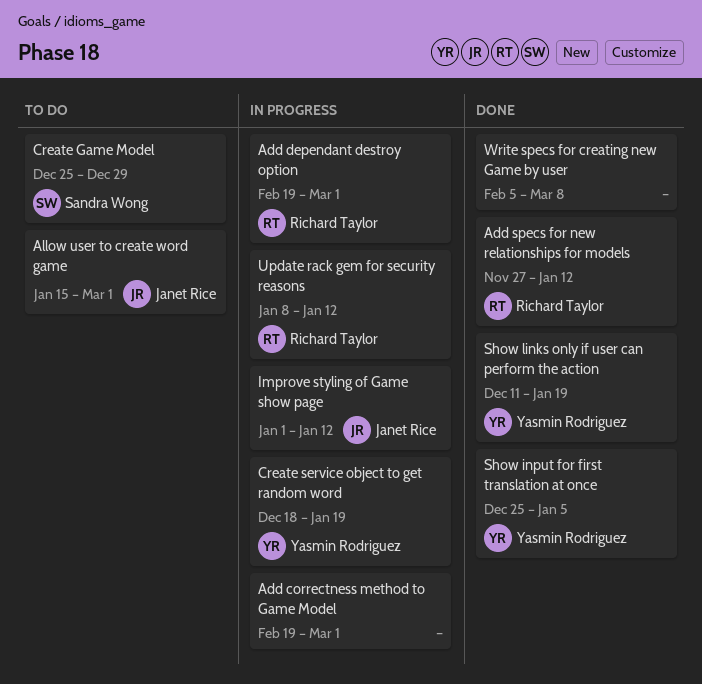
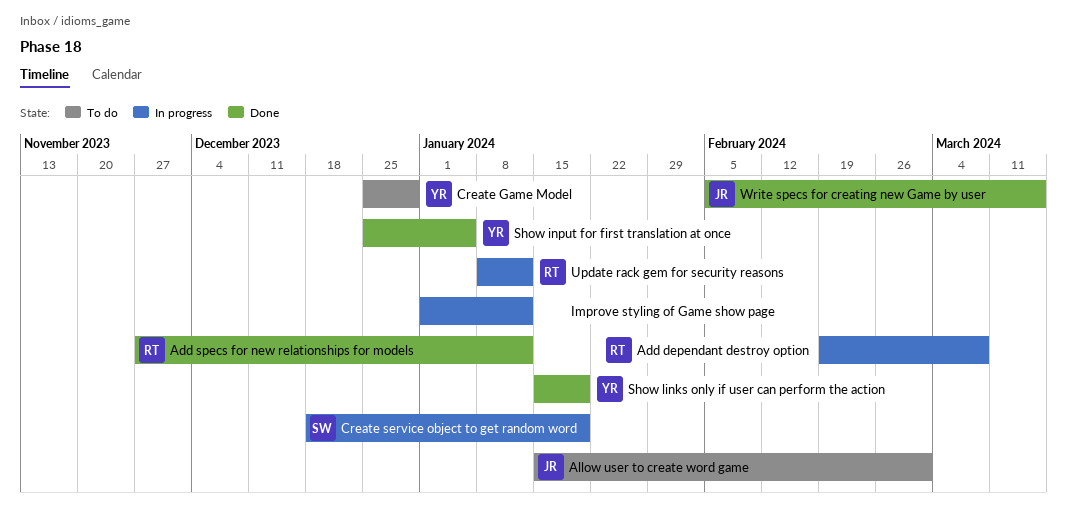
Add correctness method to Game Model: present -> none
Add dependant destroy option, due: Mar 1 -> Mar 8
Create Game Model, owner: Sandra Wong -> Yasmin Rodriguez
Create service object to get random word, owner: Yasmin Rodriguez -> Sandra Wong
Improve styling of Game show page, owner: Janet Rice -> none
Show links only if user can perform the action, start: Dec 11 -> Jan 15
Write specs for creating new Game by user, owner: none -> Janet Rice
Write specs for creating new Game by user, due: Mar 8 -> Mar 15

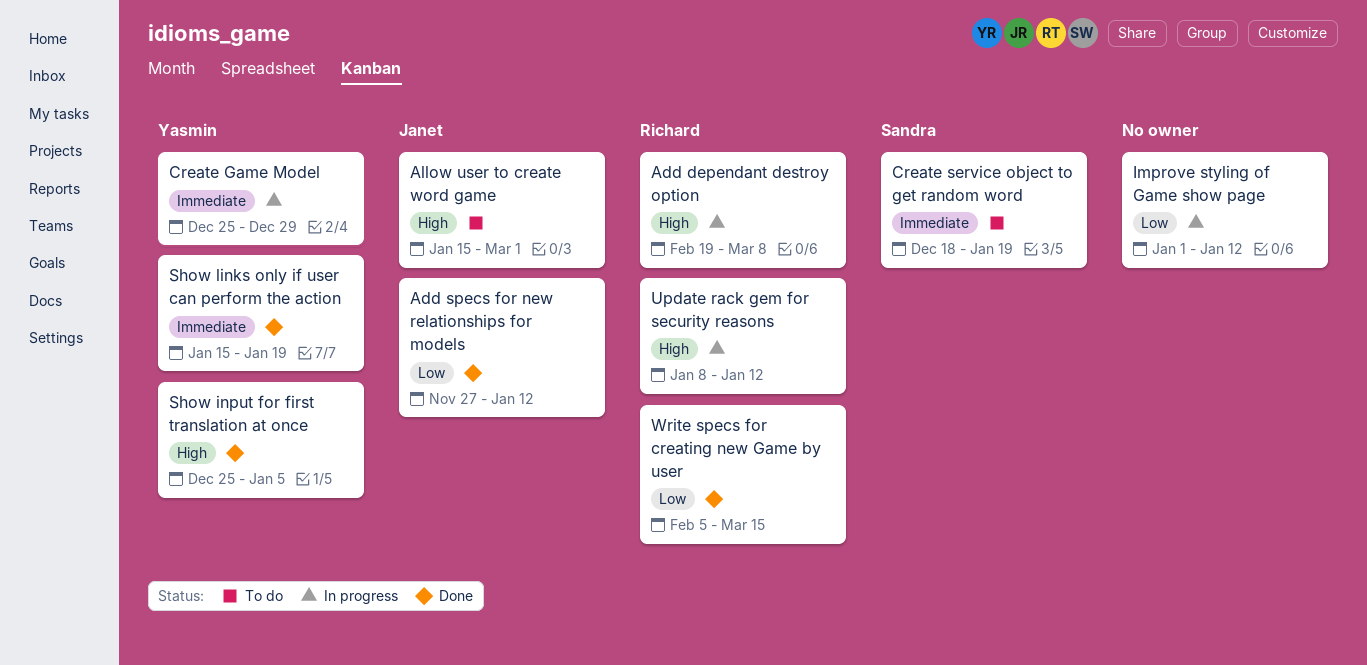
Add specs for new relationships for models, owner: Richard -> Janet
Create Game Model, status: To do -> In progress
Create service object to get random word, status: In progress -> To do
Write specs for creating new Game by user, owner: Janet -> Richard

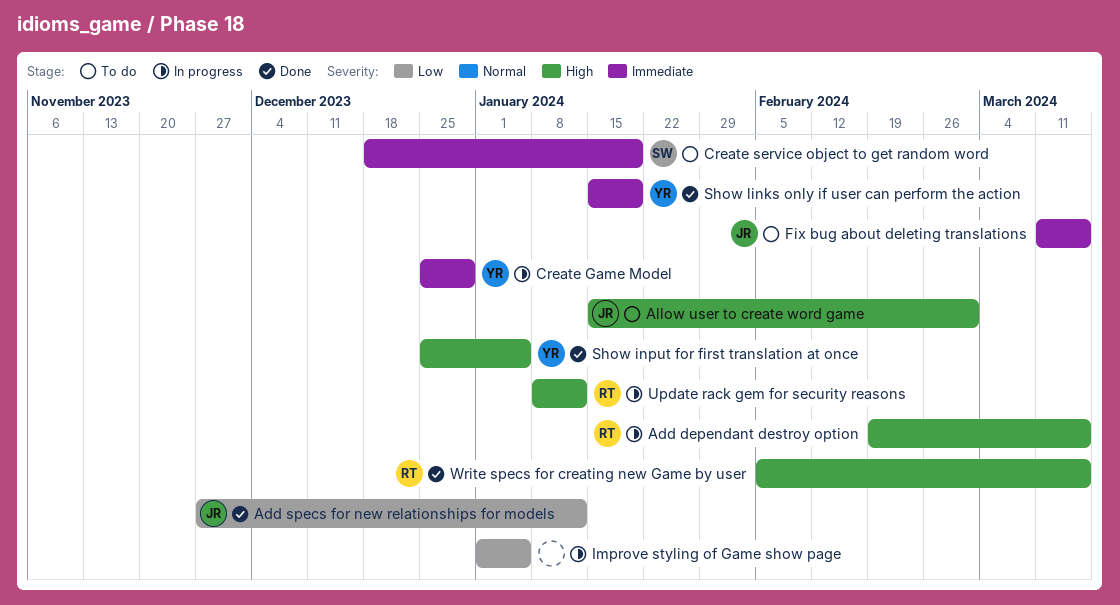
Add dependant destroy option, due: Mar 8 -> Mar 15
Fix bug about deleting translations: none -> present
Improve styling of Game show page, due: Jan 12 -> Jan 5
Write specs for creating new Game by user, priority: Low -> High

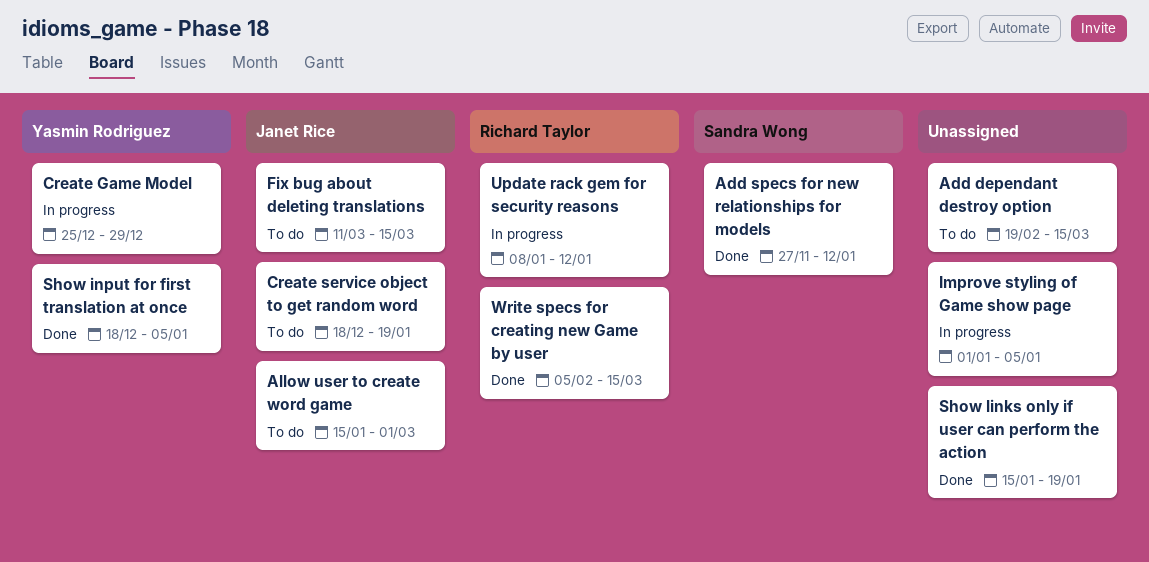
Add dependant destroy option, status: In progress -> To do
Add dependant destroy option, owner: Richard Taylor -> none
Add specs for new relationships for models, owner: Janet Rice -> Sandra Wong
Create service object to get random word, owner: Sandra Wong -> Janet Rice
Show input for first translation at once, start: Dec 25 -> Dec 18
Show links only if user can perform the action, owner: Yasmin Rodriguez -> none

